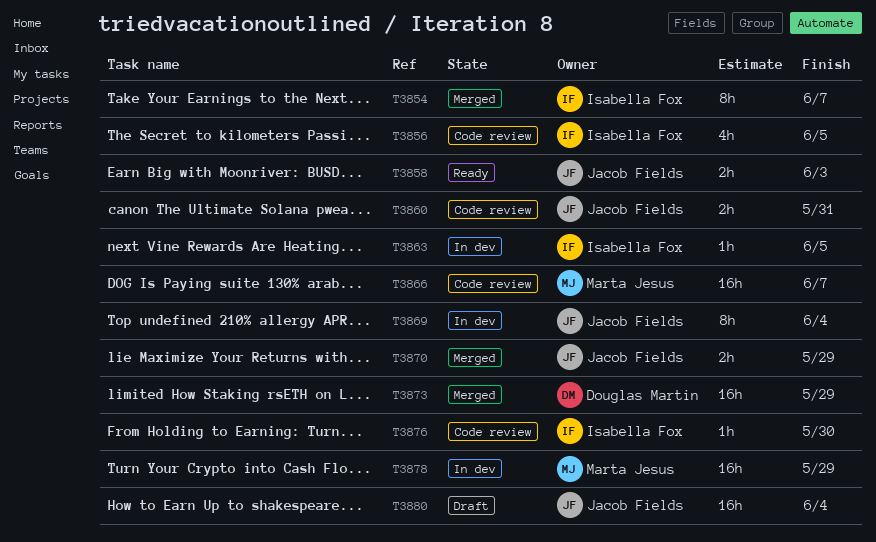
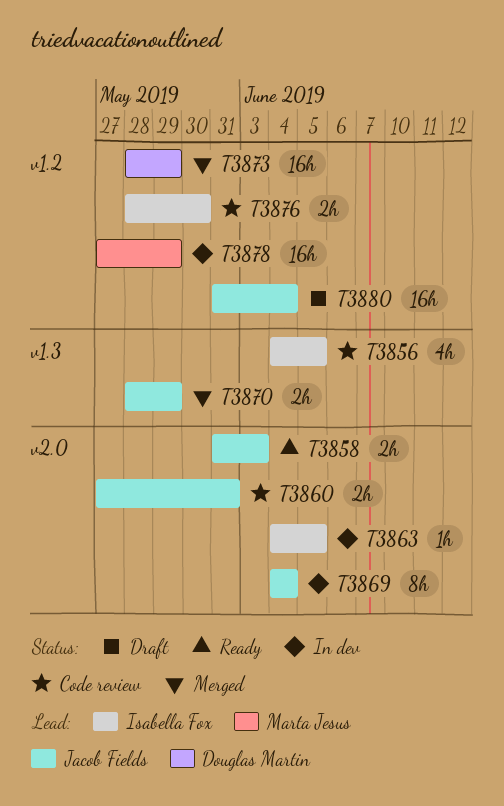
T3854: present -> none
T3866: present -> none
T3876, estimate: 1h -> 2h

